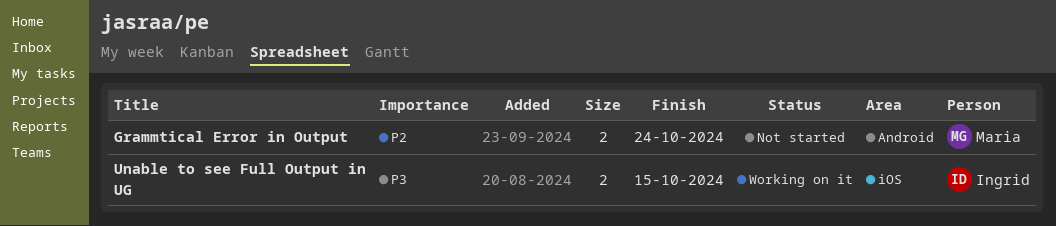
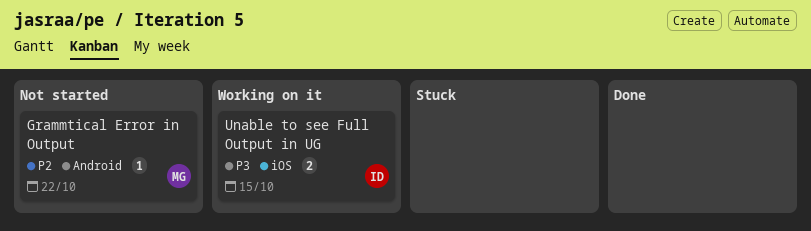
Grammtical Error in Output, estimate: 2 -> 1
Grammtical Error in Output, due: Oct 24 -> Oct 22

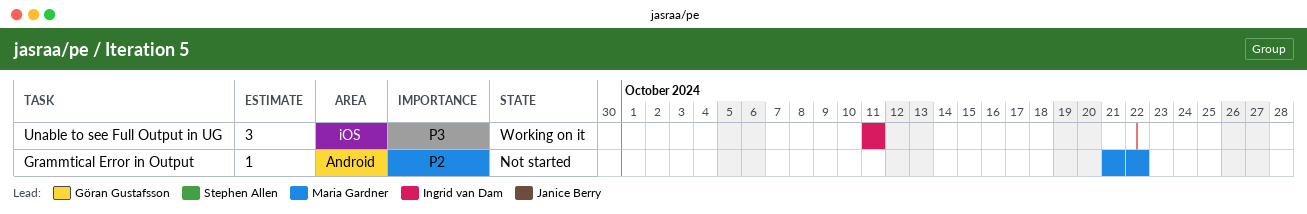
Unable to see Full Output in UG, estimate: 2 -> 3
Unable to see Full Output in UG, due: Oct 15 -> Oct 11

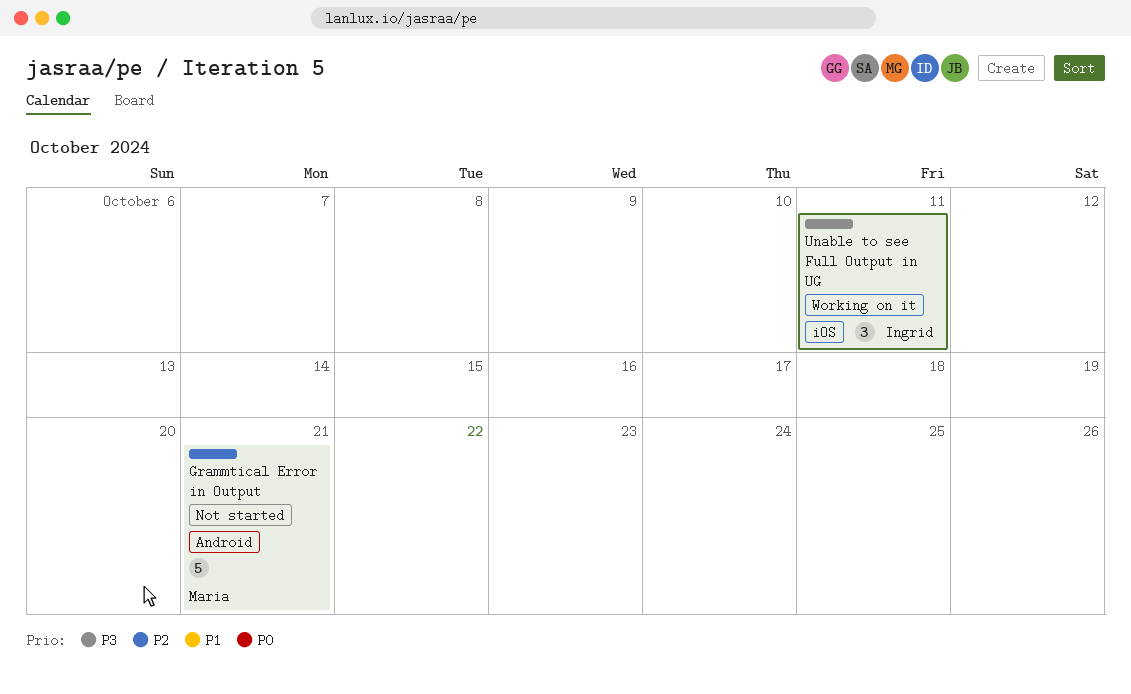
Grammtical Error in Output, estimate: 1 -> 5
Grammtical Error in Output, due: Oct 22 -> Oct 21

